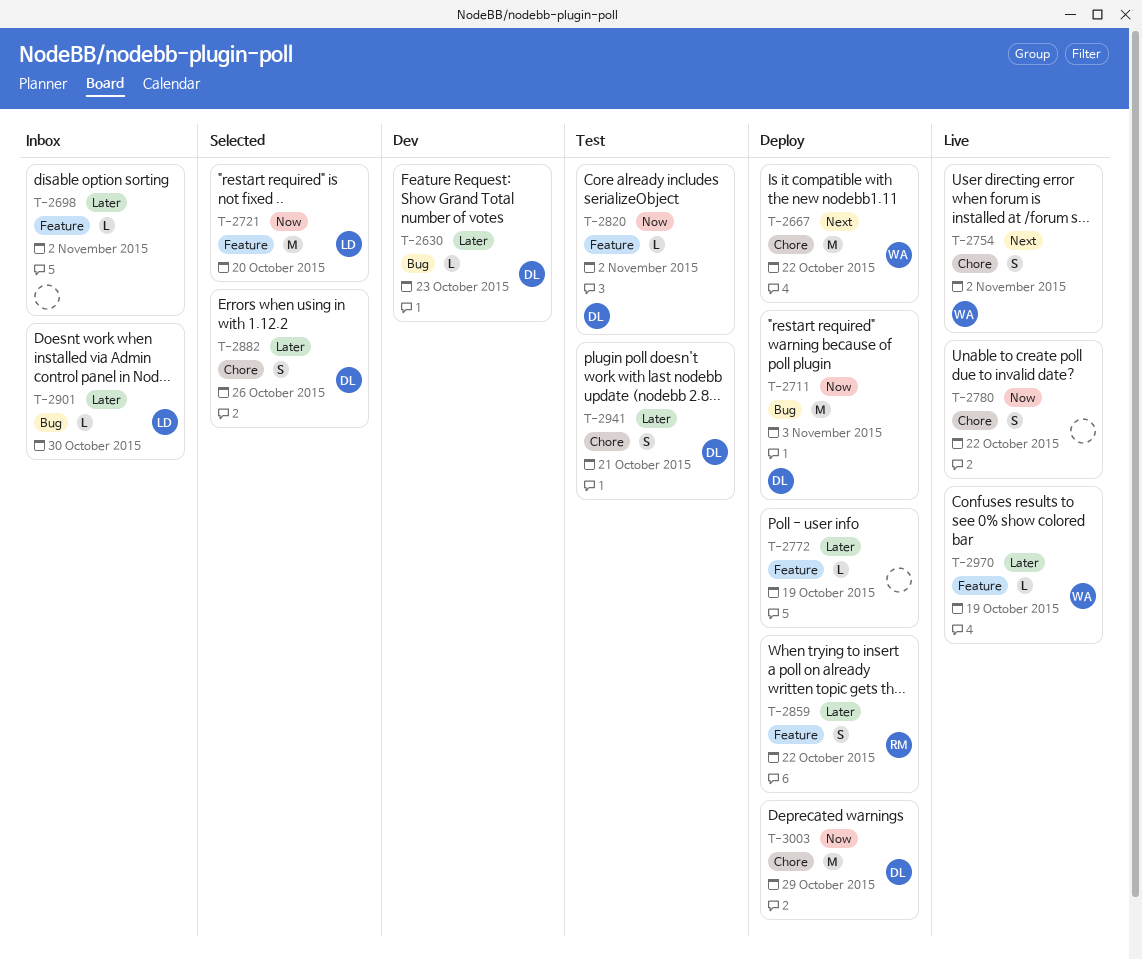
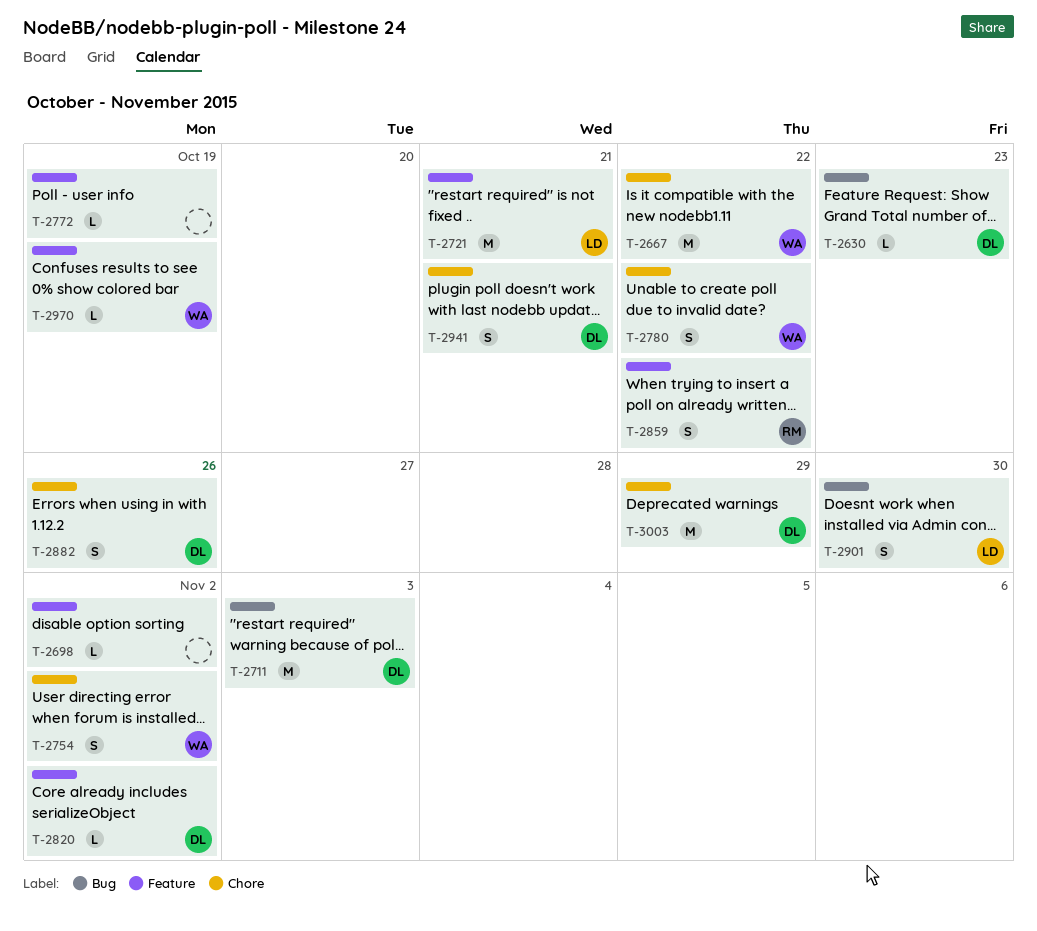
T-2721, due: Oct 20 -> Oct 21
T-2780, owner: none -> WA
T-2901, estimate: L -> S

